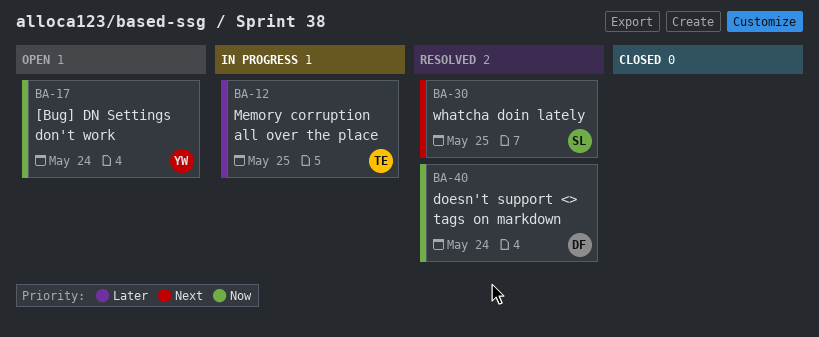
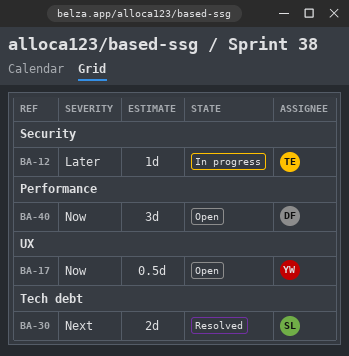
BA-40, status: Resolved -> Open

